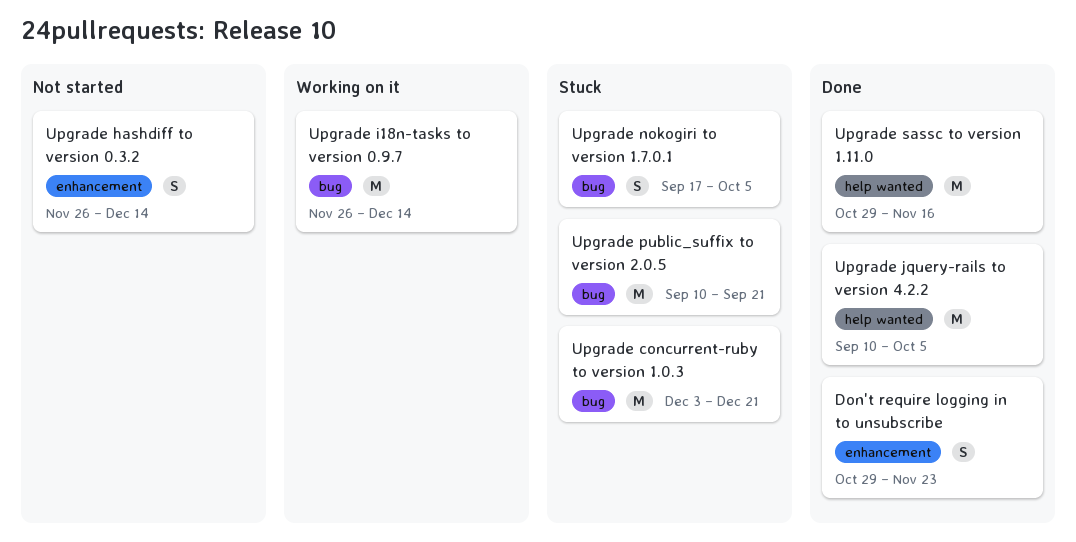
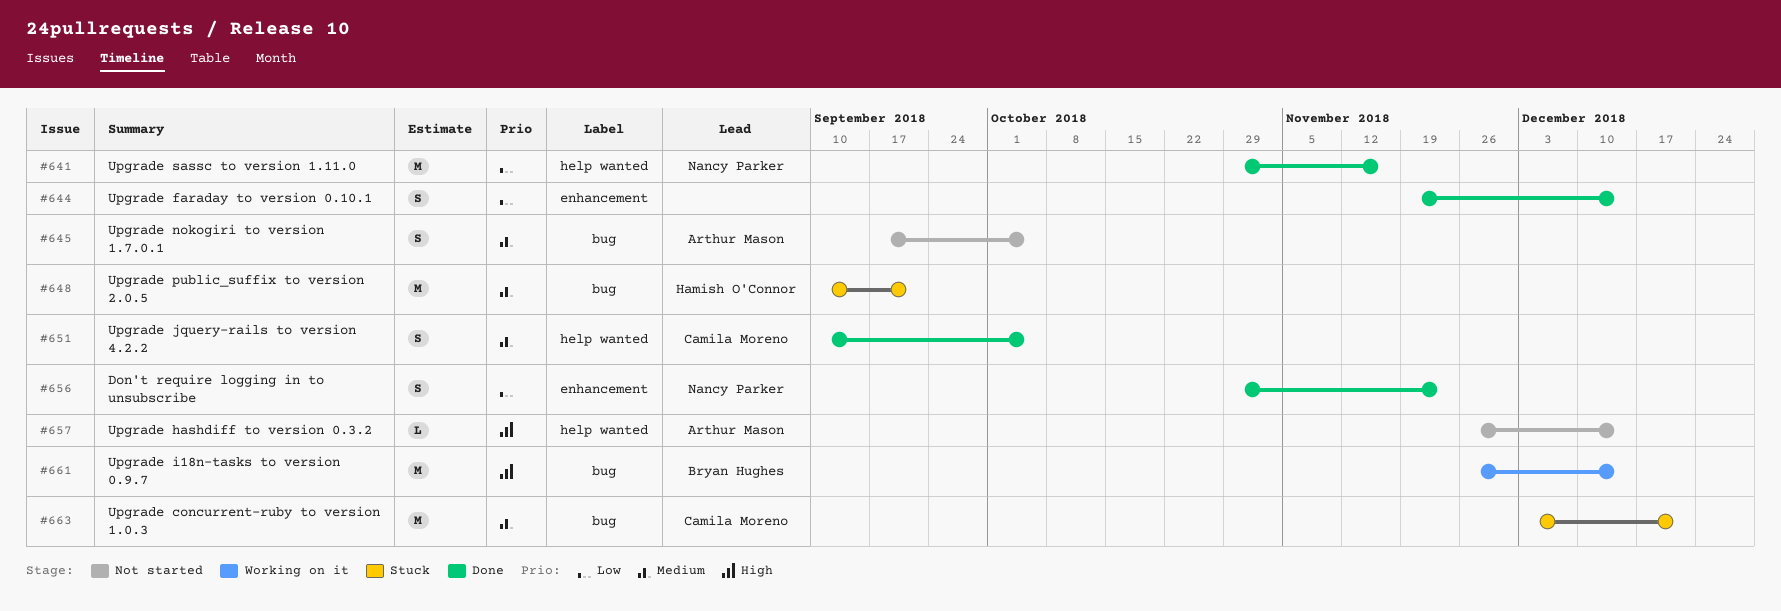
Upgrade faraday to version 0.10.1: none -> present
Upgrade hashdiff to version 0.3.2, label: enhancement -> help wanted
Upgrade hashdiff to version 0.3.2, estimate: S -> L
Upgrade jquery-rails to version 4.2.2, estimate: M -> S
Upgrade nokogiri to version 1.7.0.1, status: Stuck -> Not started

